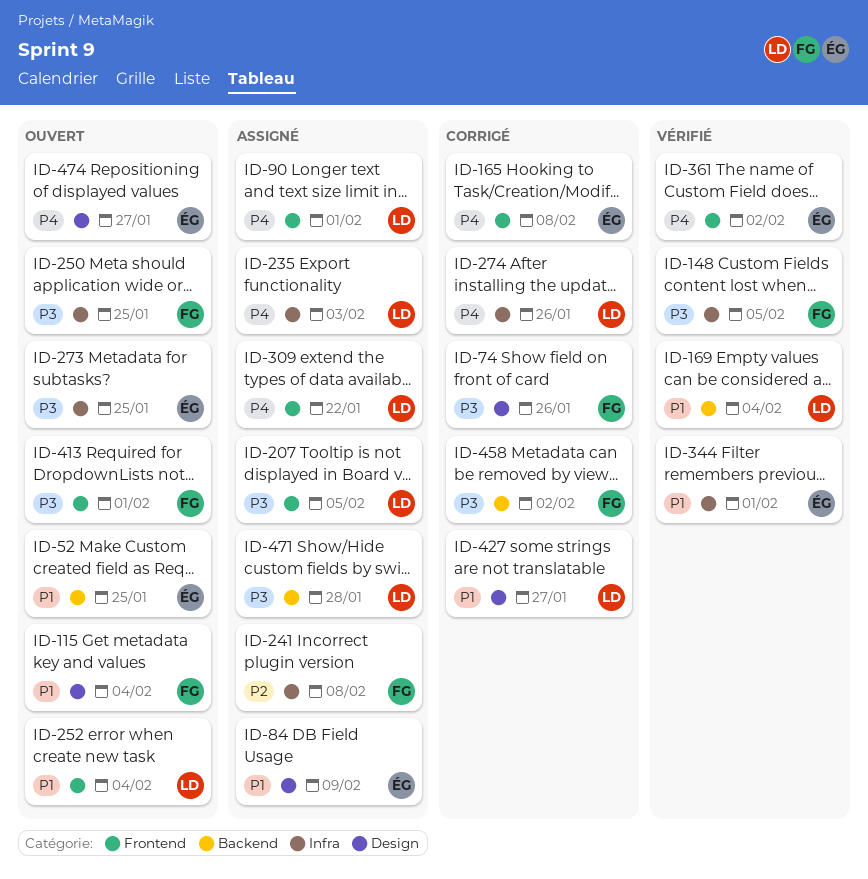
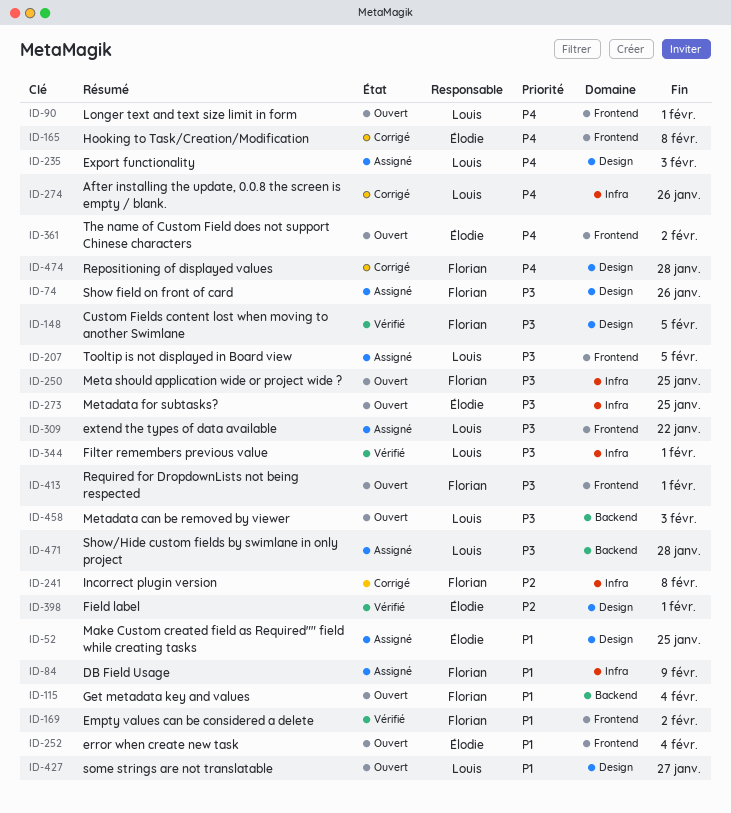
ID-52, status: Ouvert -> Assigné
ID-52, label: Backend -> Design
ID-74, status: Corrigé -> Assigné
ID-84, owner: Élodie -> Florian
ID-84, label: Design -> Infra
ID-90, status: Assigné -> Ouvert
ID-115, label: Design -> Backend
ID-148, label: Infra -> Design
ID-169, owner: Louis -> Florian
ID-169, label: Backend -> Frontend
ID-169, due: Feb 4 -> Feb 2
ID-235, label: Infra -> Design
ID-241, status: Assigné -> Corrigé
ID-252, owner: Louis -> Élodie
ID-309, priority: P4 -> P3
ID-344, owner: Élodie -> Louis
ID-344, priority: P1 -> P3
ID-361, status: Vérifié -> Ouvert
ID-398: none -> present
ID-427, status: Corrigé -> Ouvert
ID-458, status: Corrigé -> Ouvert
ID-458, owner: Florian -> Louis
ID-458, due: Feb 2 -> Feb 3
ID-474, status: Ouvert -> Corrigé
ID-474, owner: Élodie -> Florian
ID-474, due: Jan 27 -> Jan 28

